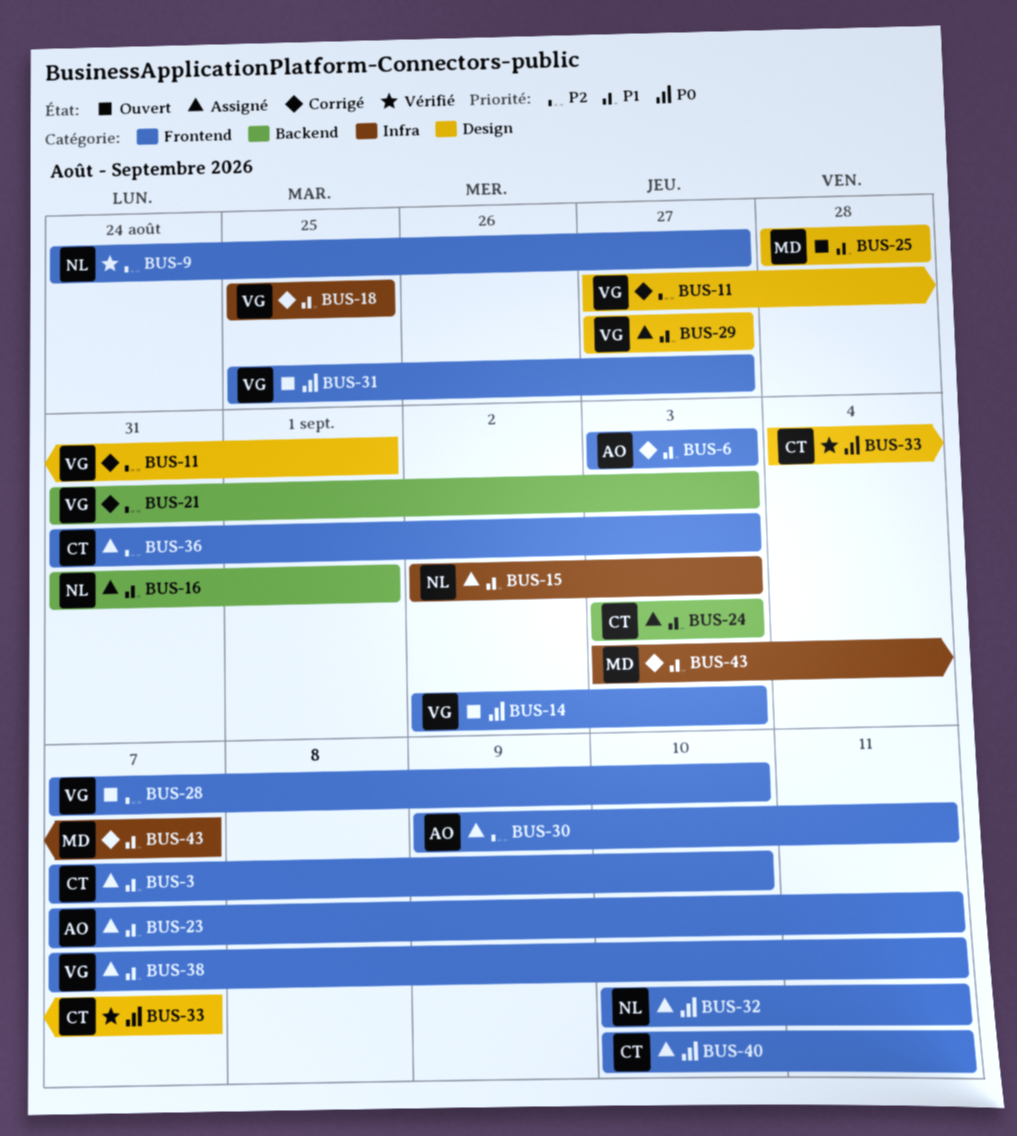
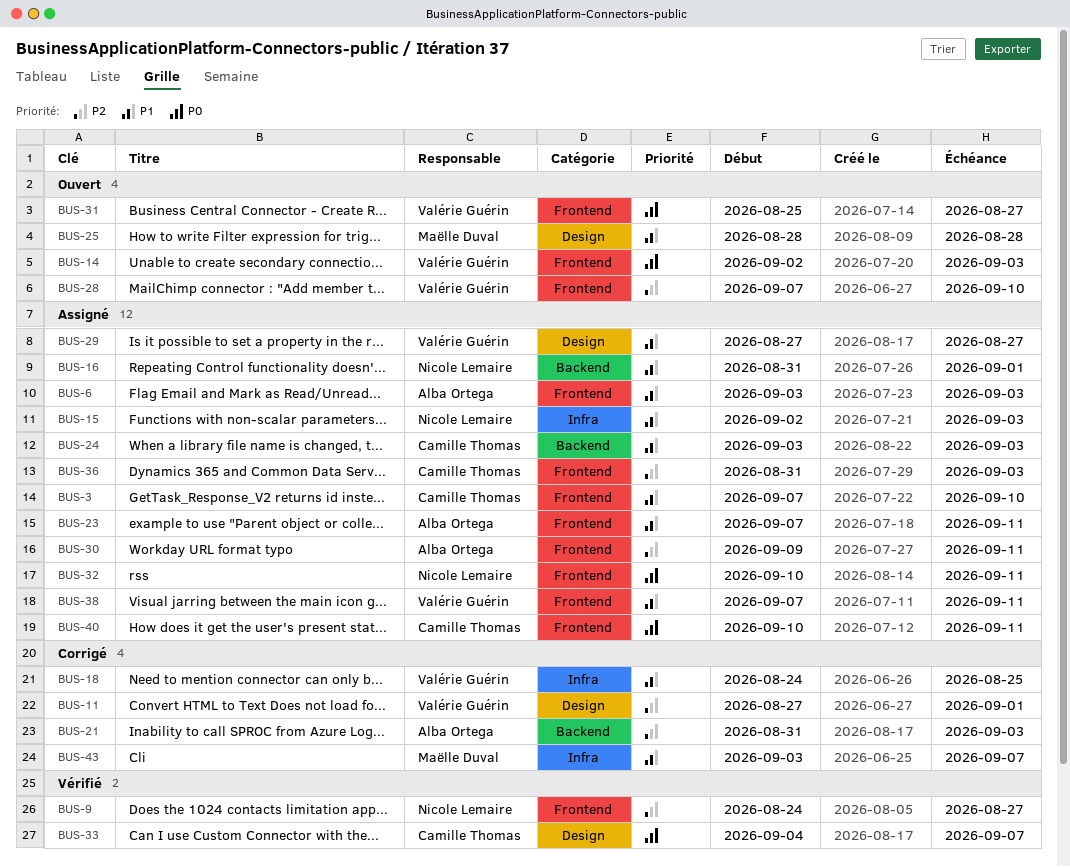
BUS-6, status: Corrigé -> Assigné
BUS-18, start: Aug 25 -> Aug 24
BUS-21, owner: Valérie Guérin -> Alba Ortega

